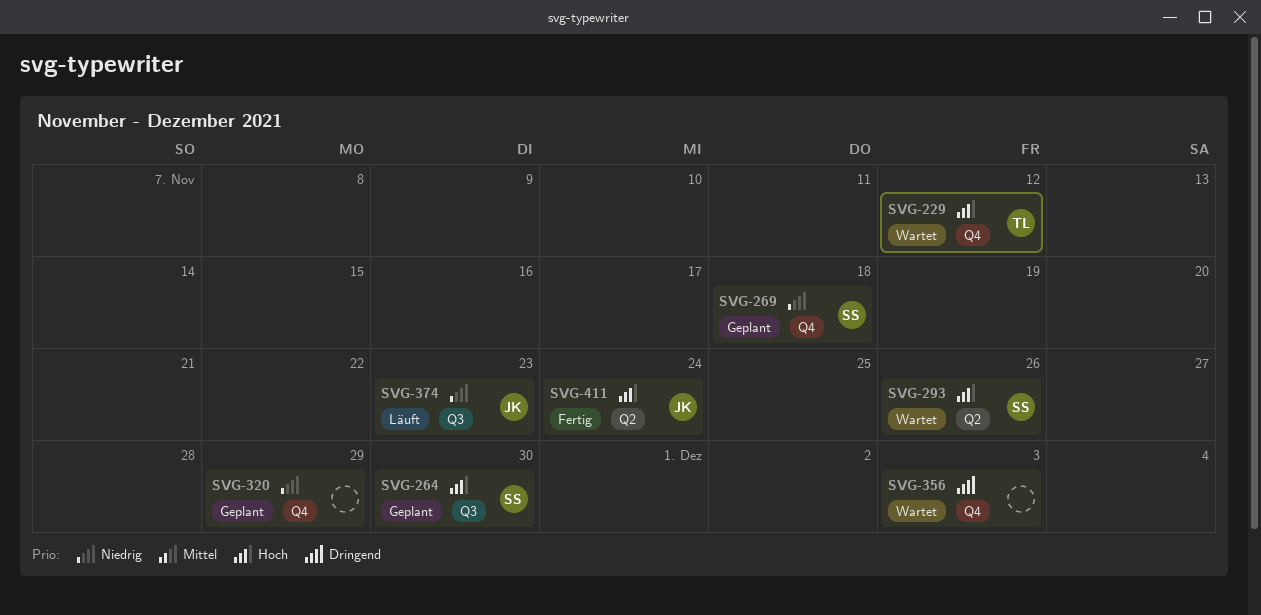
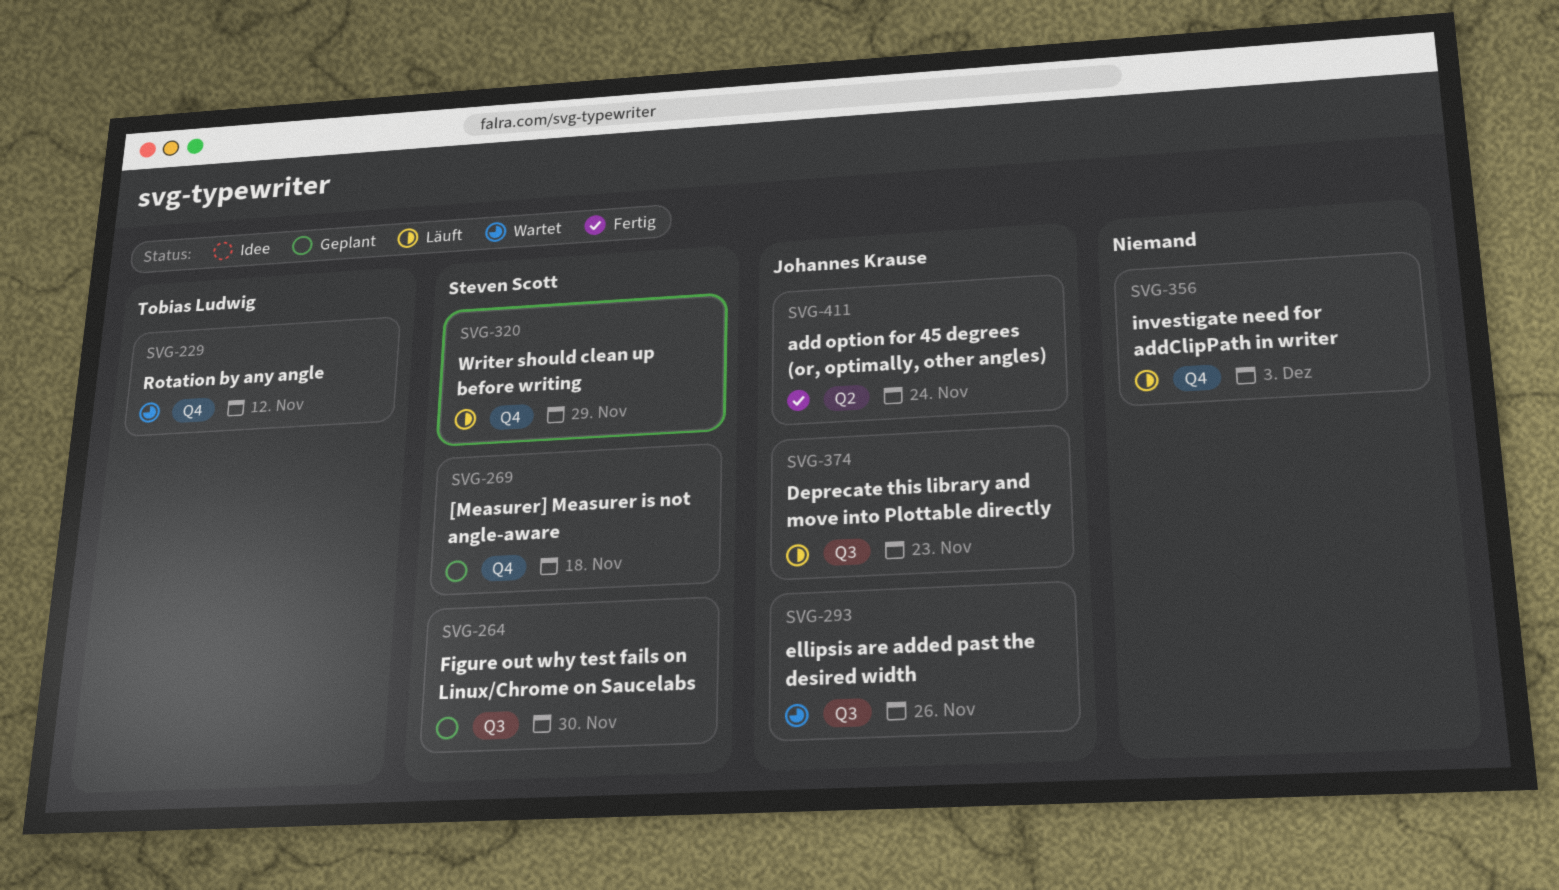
SVG-293, owner: Steven Scott -> Johannes Krause
SVG-293, label: Q2 -> Q3
SVG-320, status: Geplant -> Läuft
SVG-320, owner: none -> Steven Scott
SVG-356, status: Wartet -> Läuft

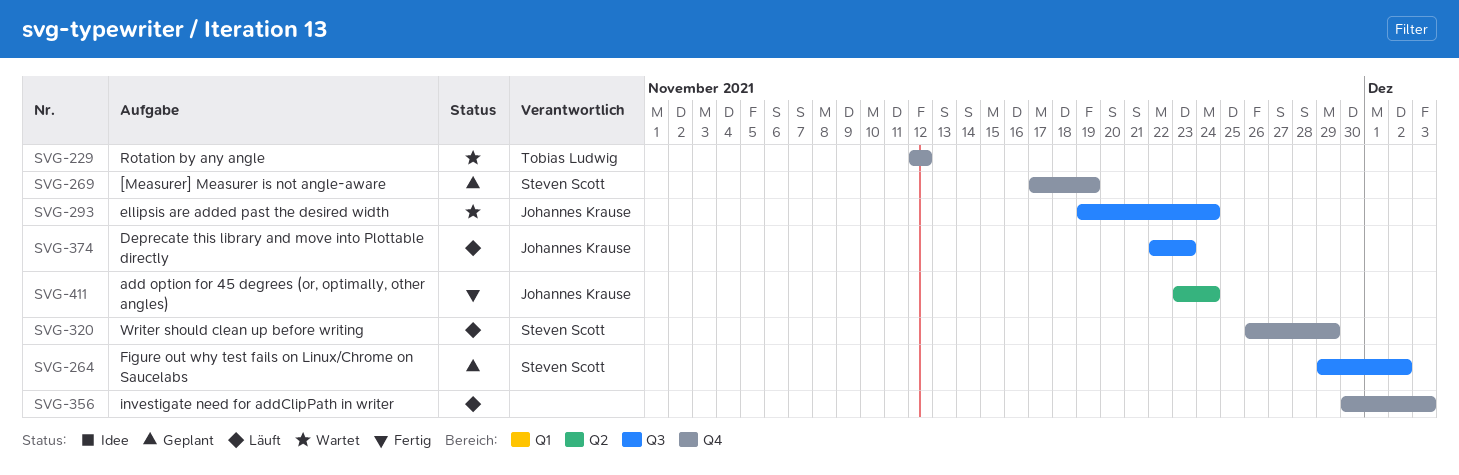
SVG-264, due: Nov 30 -> Dec 2
SVG-269, due: Nov 18 -> Nov 19
SVG-293, due: Nov 26 -> Nov 24

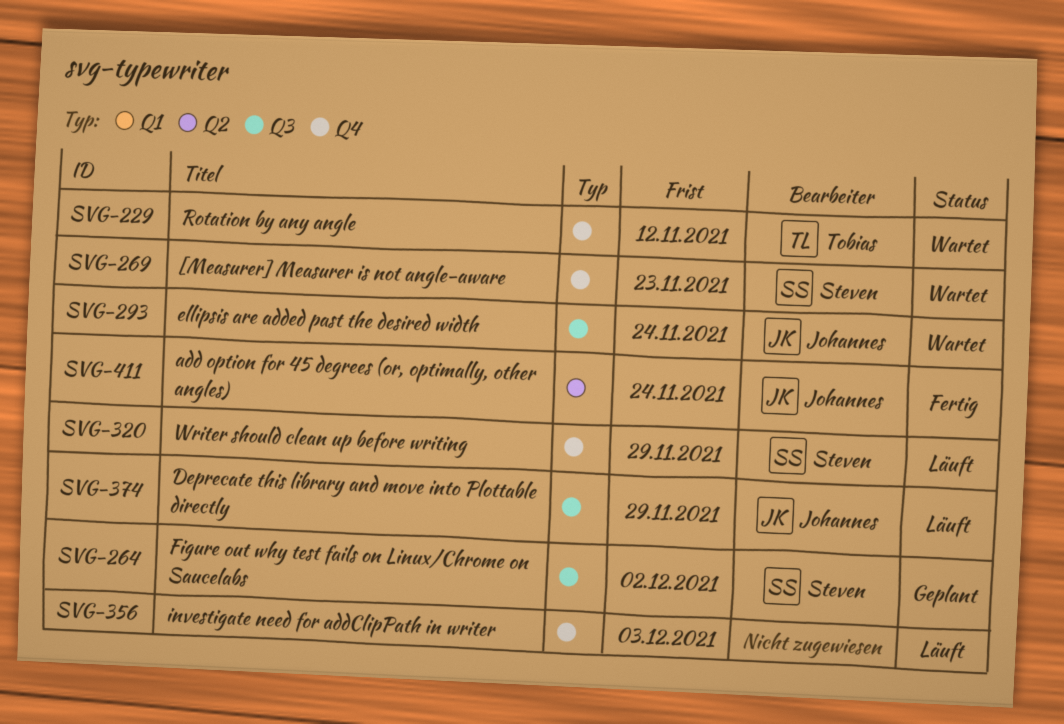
SVG-269, status: Geplant -> Wartet
SVG-269, due: Nov 19 -> Nov 23
SVG-374, due: Nov 23 -> Nov 29

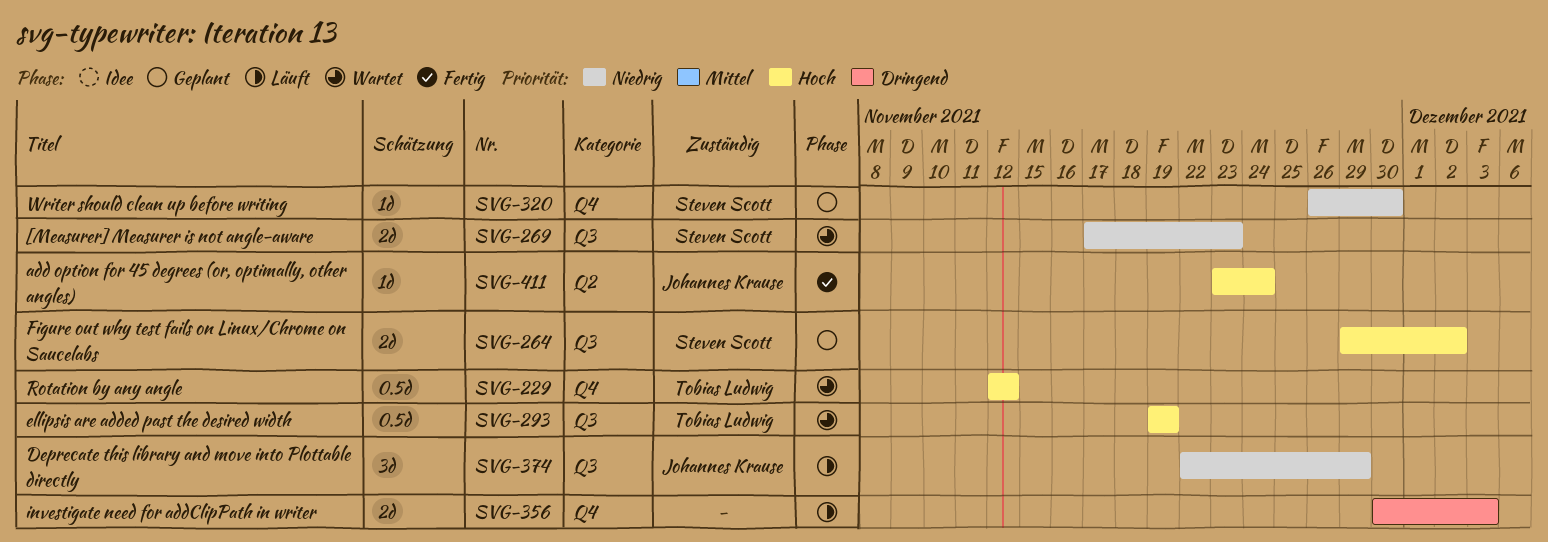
SVG-269, label: Q4 -> Q3
SVG-293, owner: Johannes Krause -> Tobias Ludwig
SVG-293, due: Nov 24 -> Nov 19
SVG-320, status: Läuft -> Geplant
SVG-320, due: Nov 29 -> Nov 30

